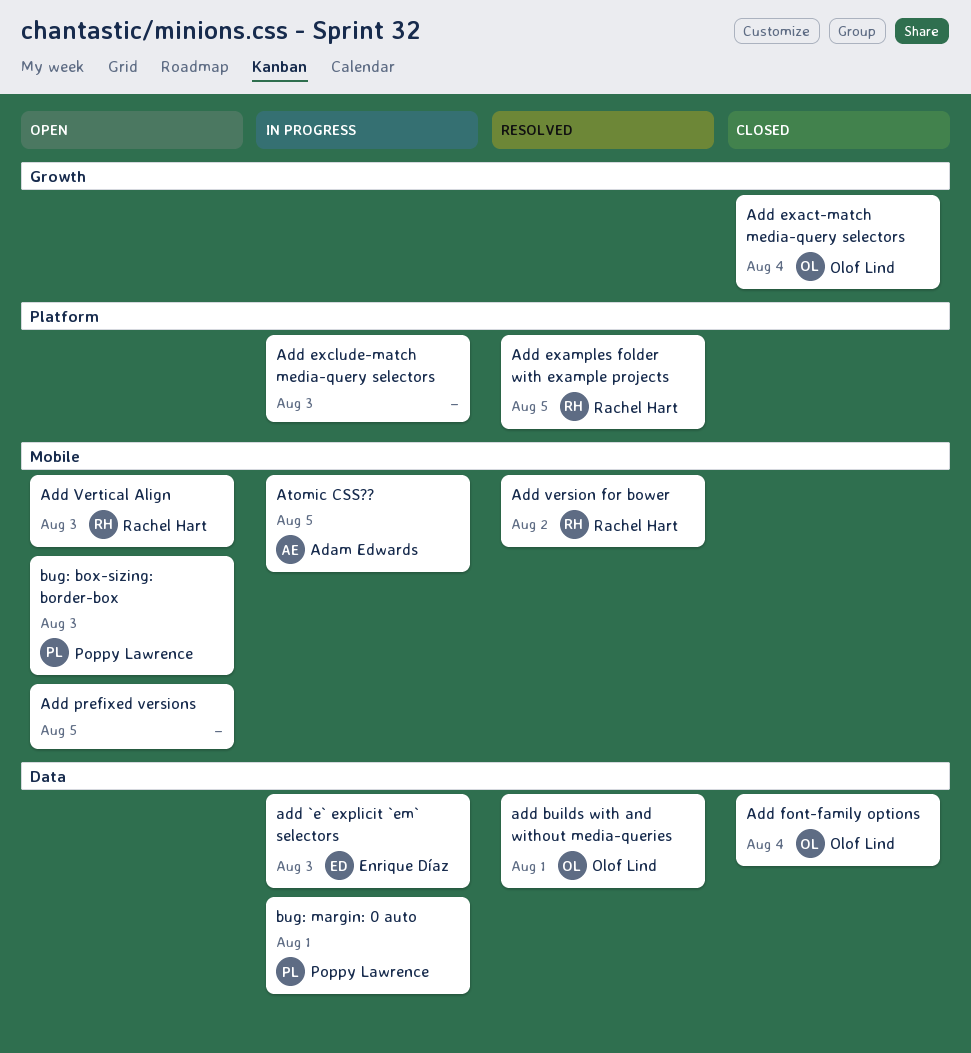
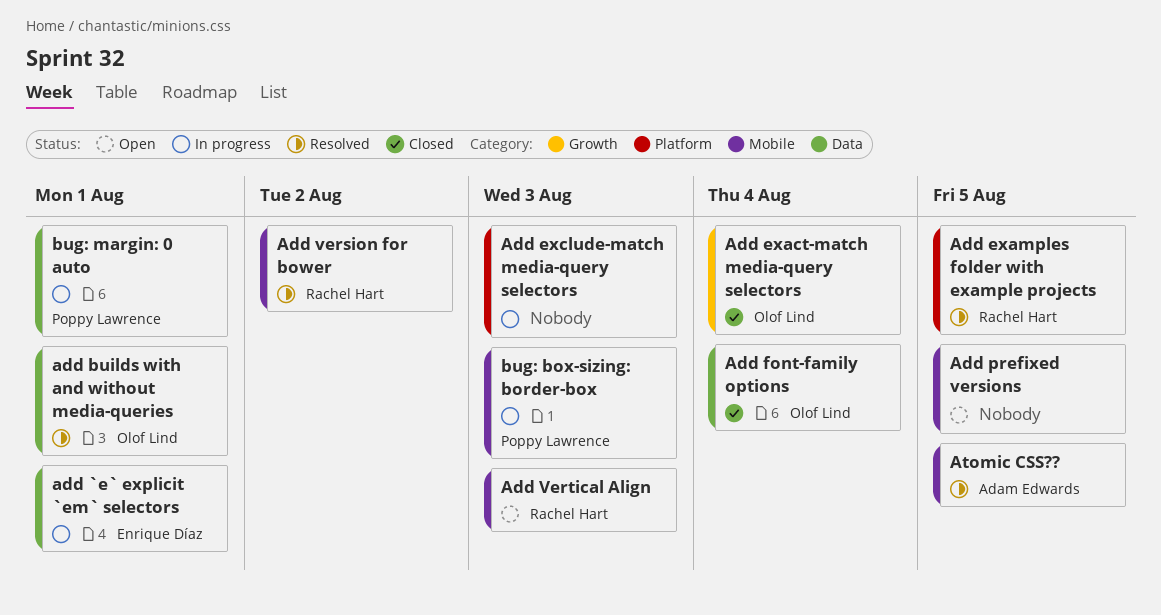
add `e` explicit `em` selectors, due: Aug 3 -> Aug 1
Atomic CSS??, status: In progress -> Resolved
bug: box-sizing: border-box, status: Open -> In progress

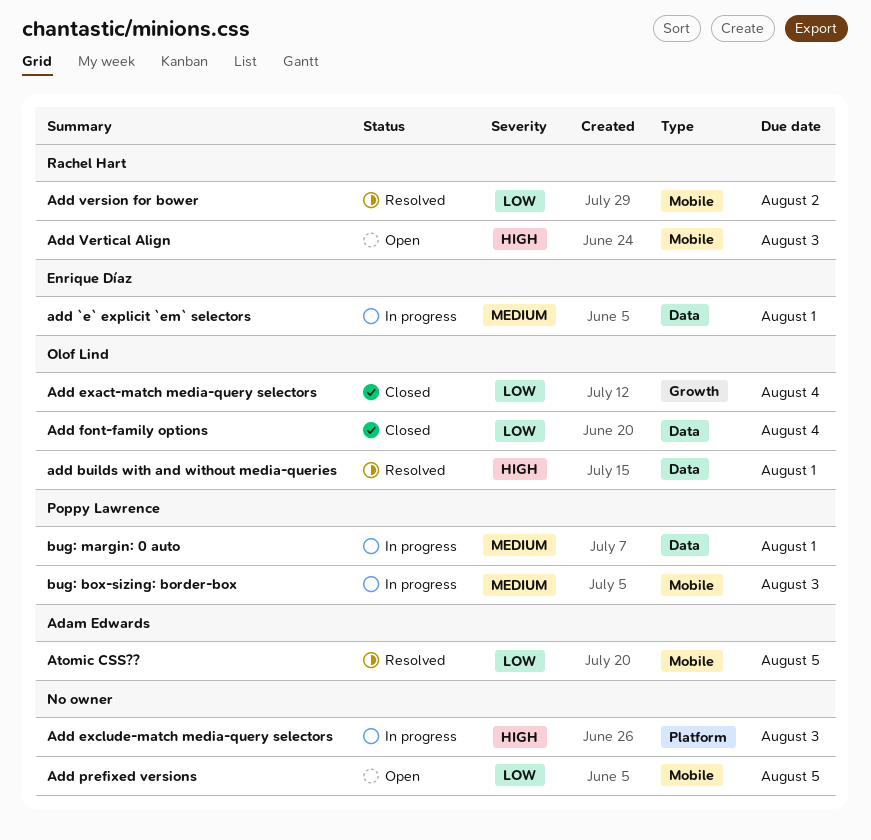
Add examples folder with example projects: present -> none

